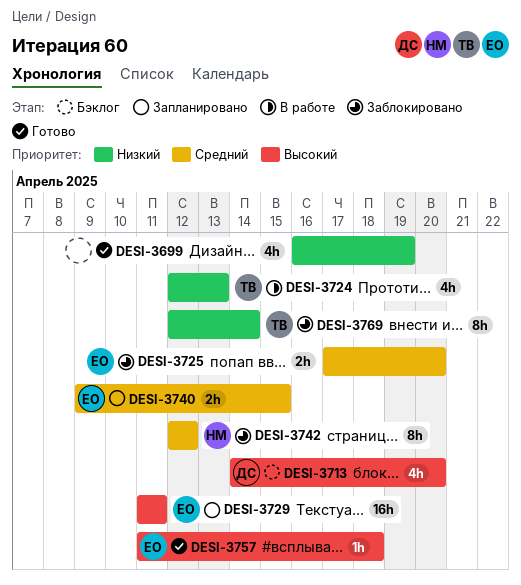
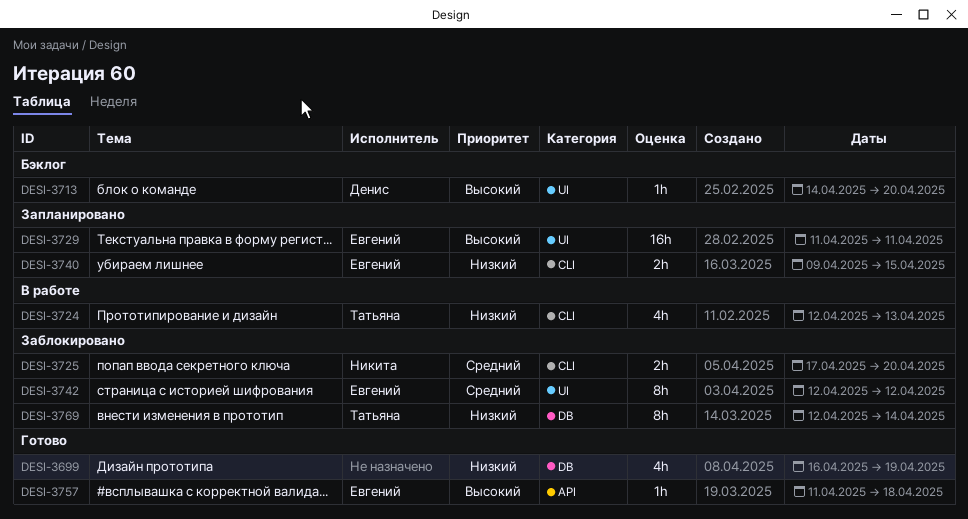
DESI-3713, estimate: 4h -> 1h
DESI-3725, owner: Евгений -> Никита
DESI-3740, priority: Средний -> Низкий
DESI-3742, owner: Никита -> Евгений

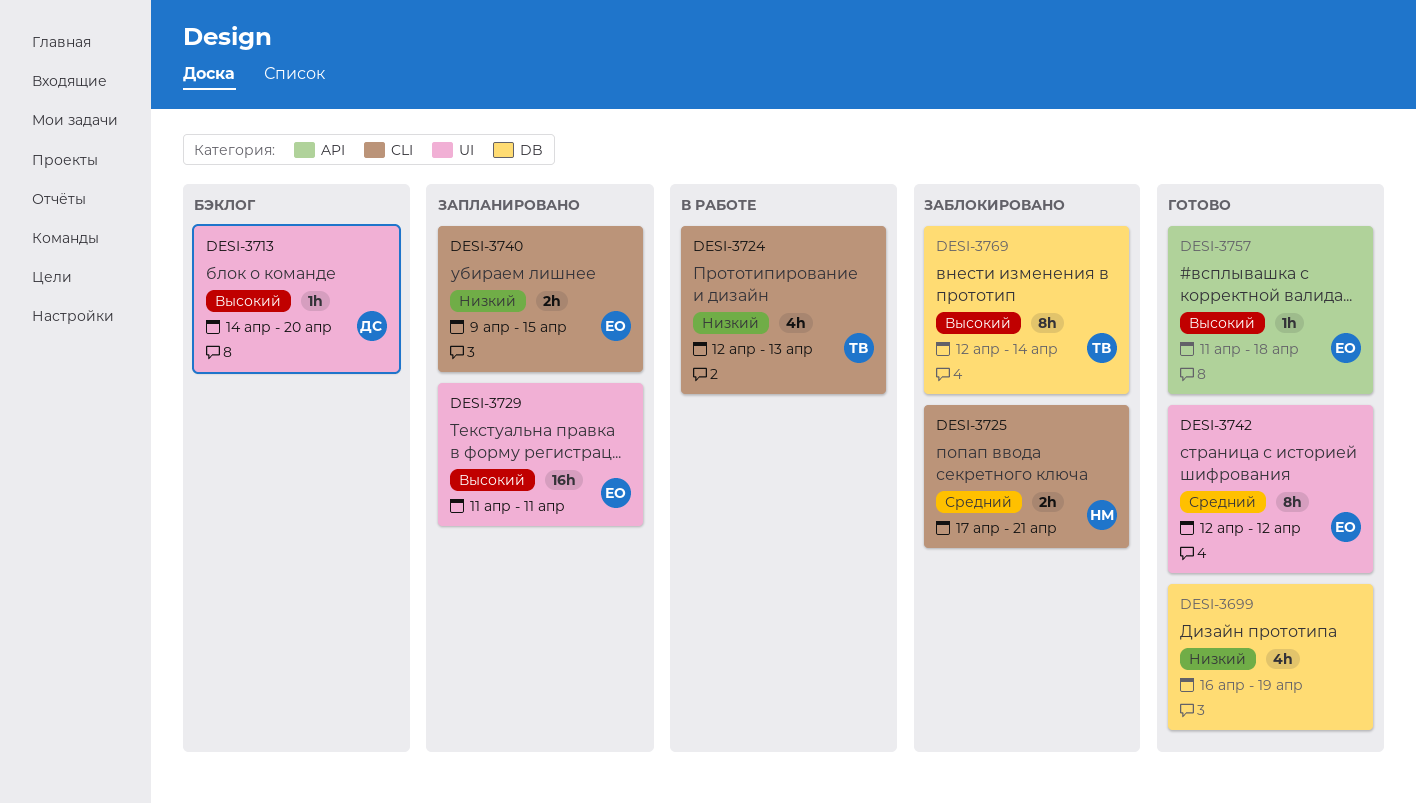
DESI-3725, due: Apr 20 -> Apr 21
DESI-3742, status: Заблокировано -> Готово
DESI-3769, priority: Низкий -> Высокий

